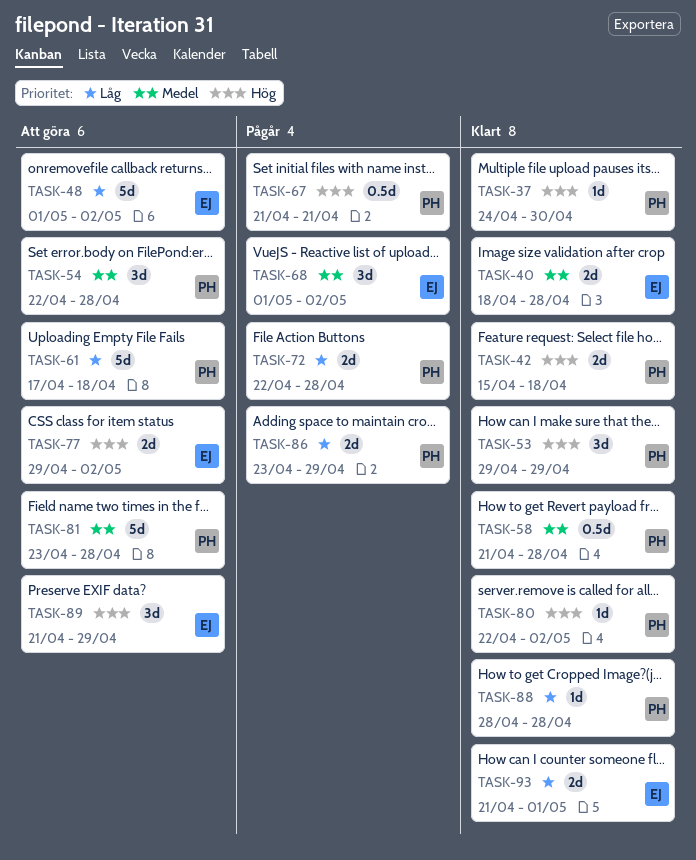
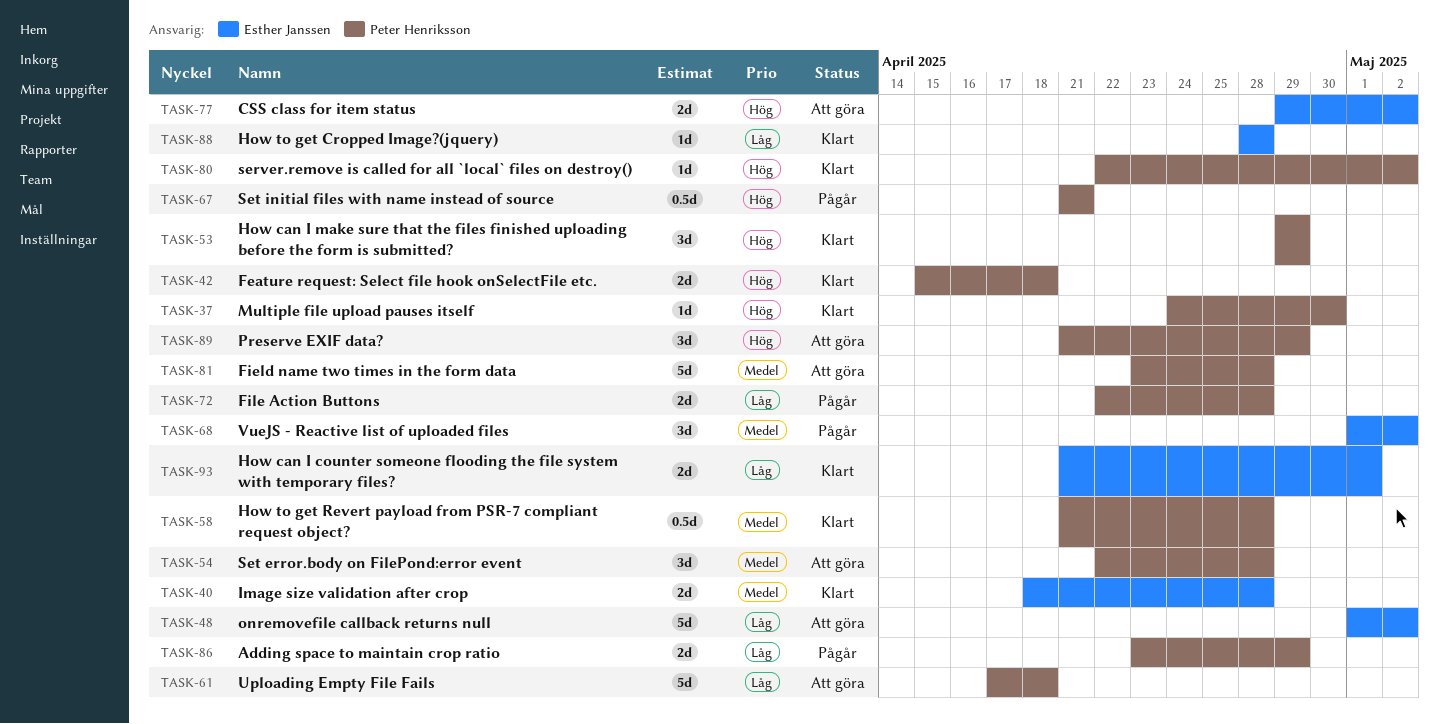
TASK-88, owner: Peter Henriksson -> Esther Janssen
TASK-89, owner: Esther Janssen -> Peter Henriksson

